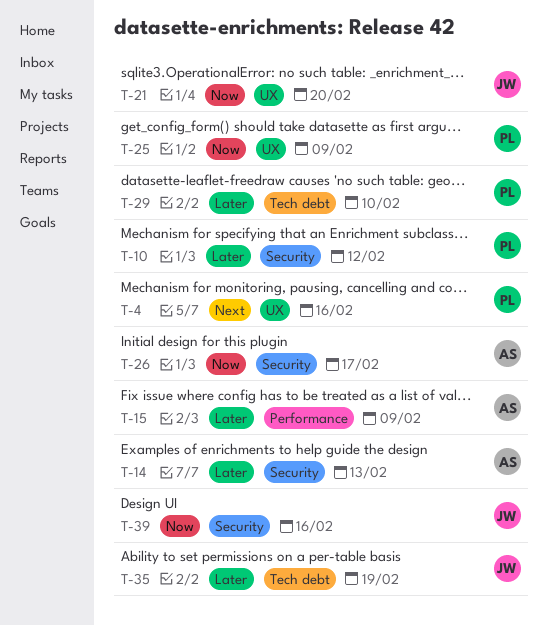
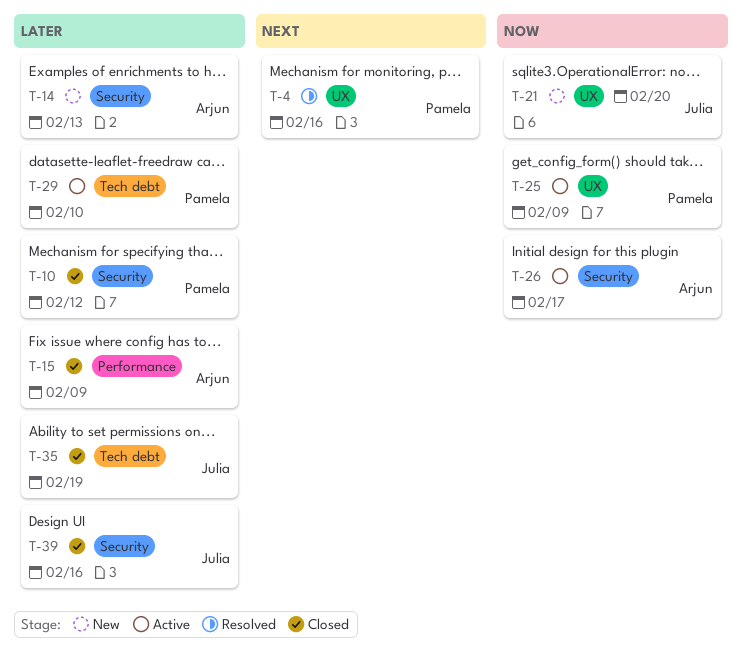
T-39, priority: Now -> Later

